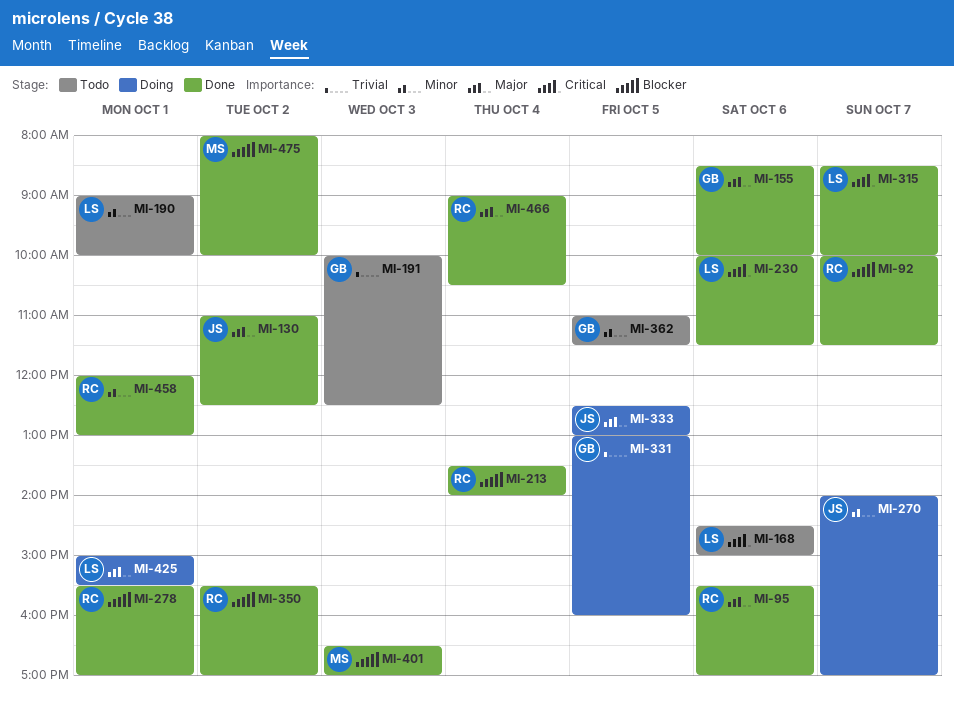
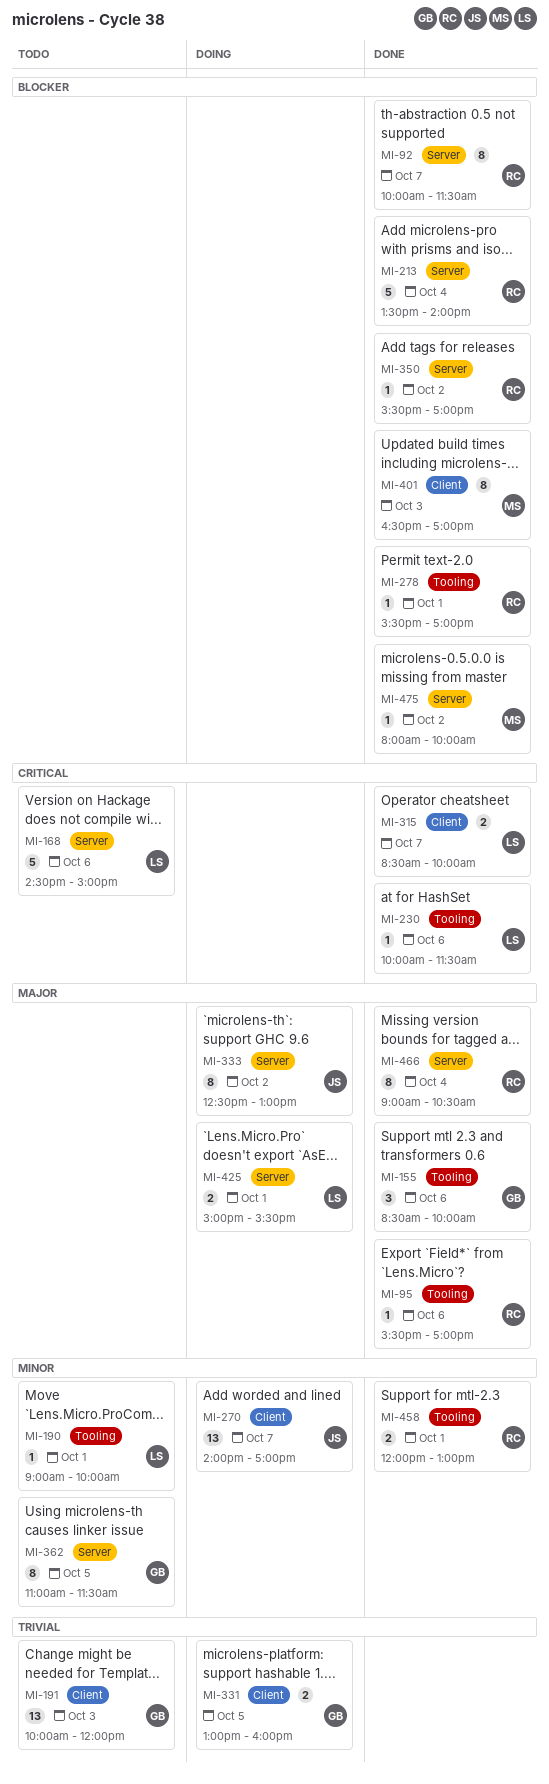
MI-130: present -> none
MI-191, ends: 12:30 -> 12:00
MI-333, day: Oct 5 -> Oct 2

